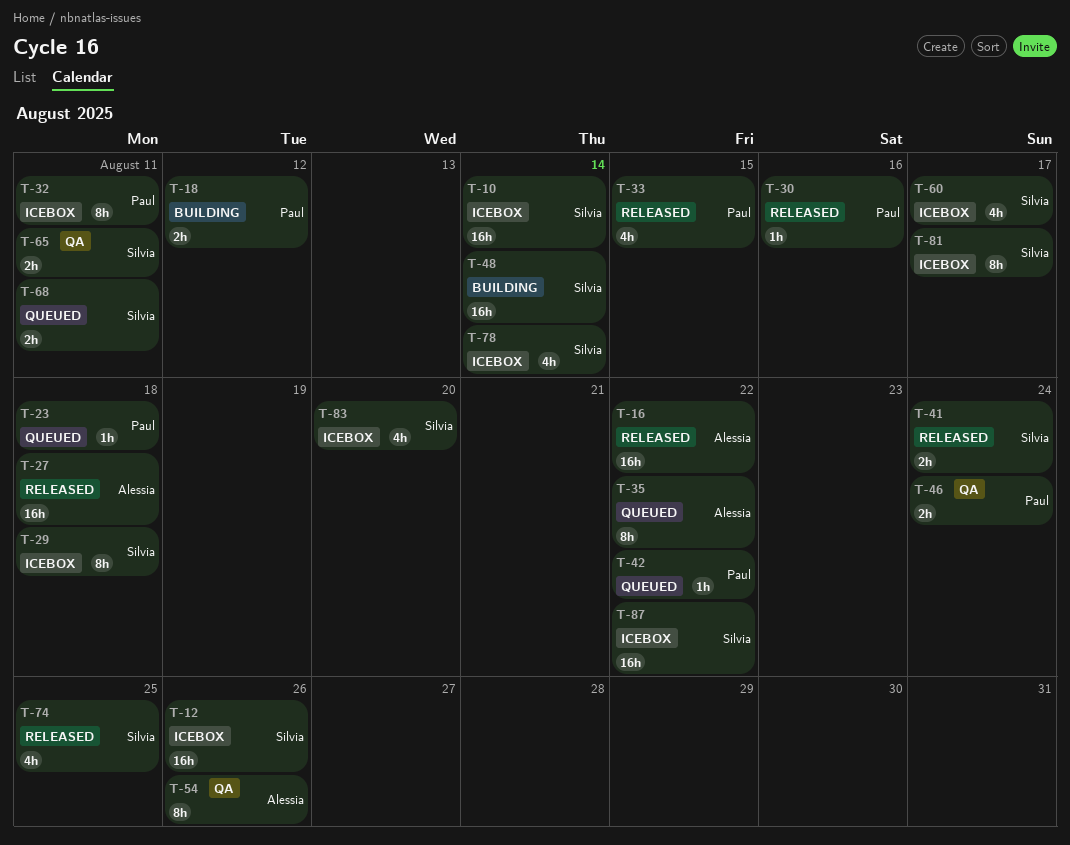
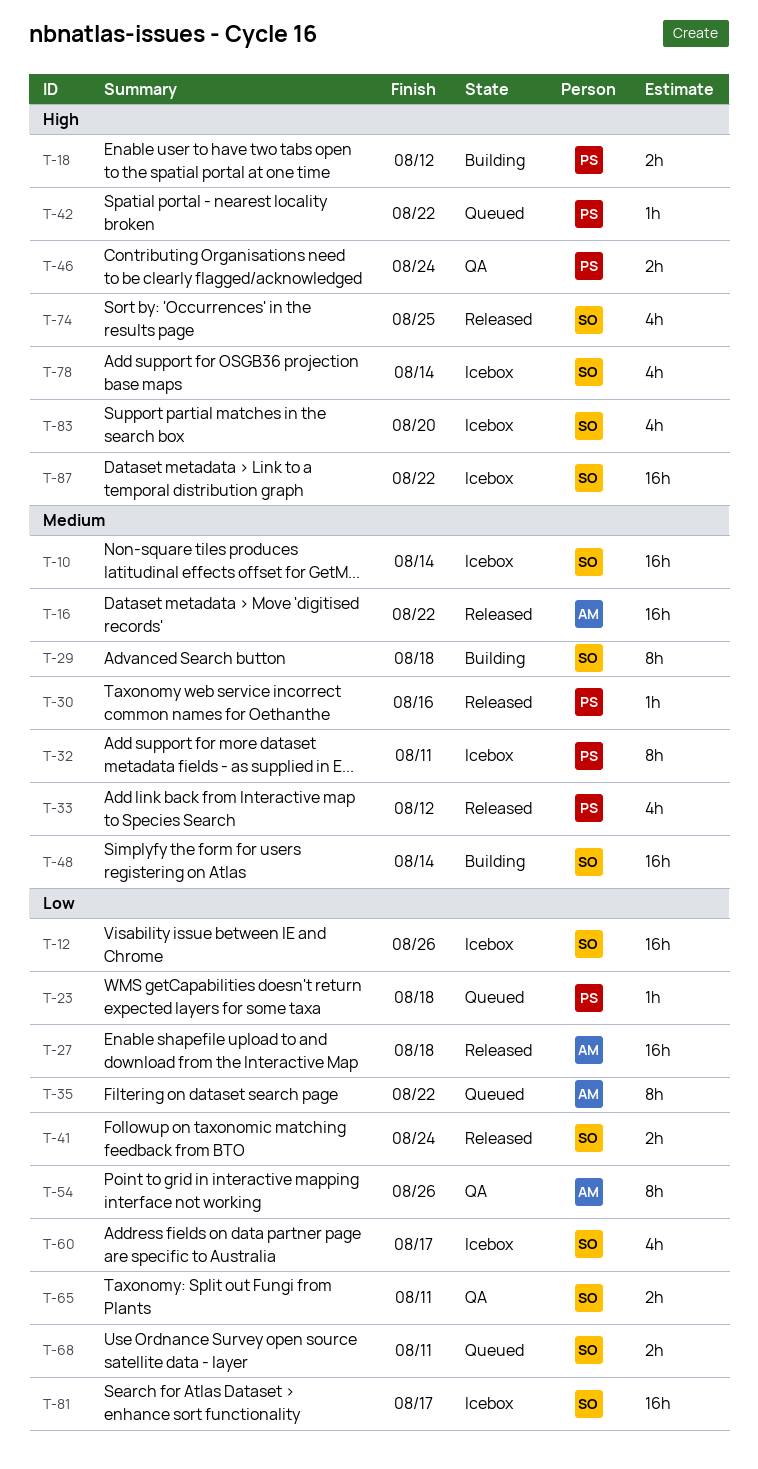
T-29, status: Icebox -> Building
T-33, due: Aug 15 -> Aug 12
T-81, estimate: 8h -> 16h

